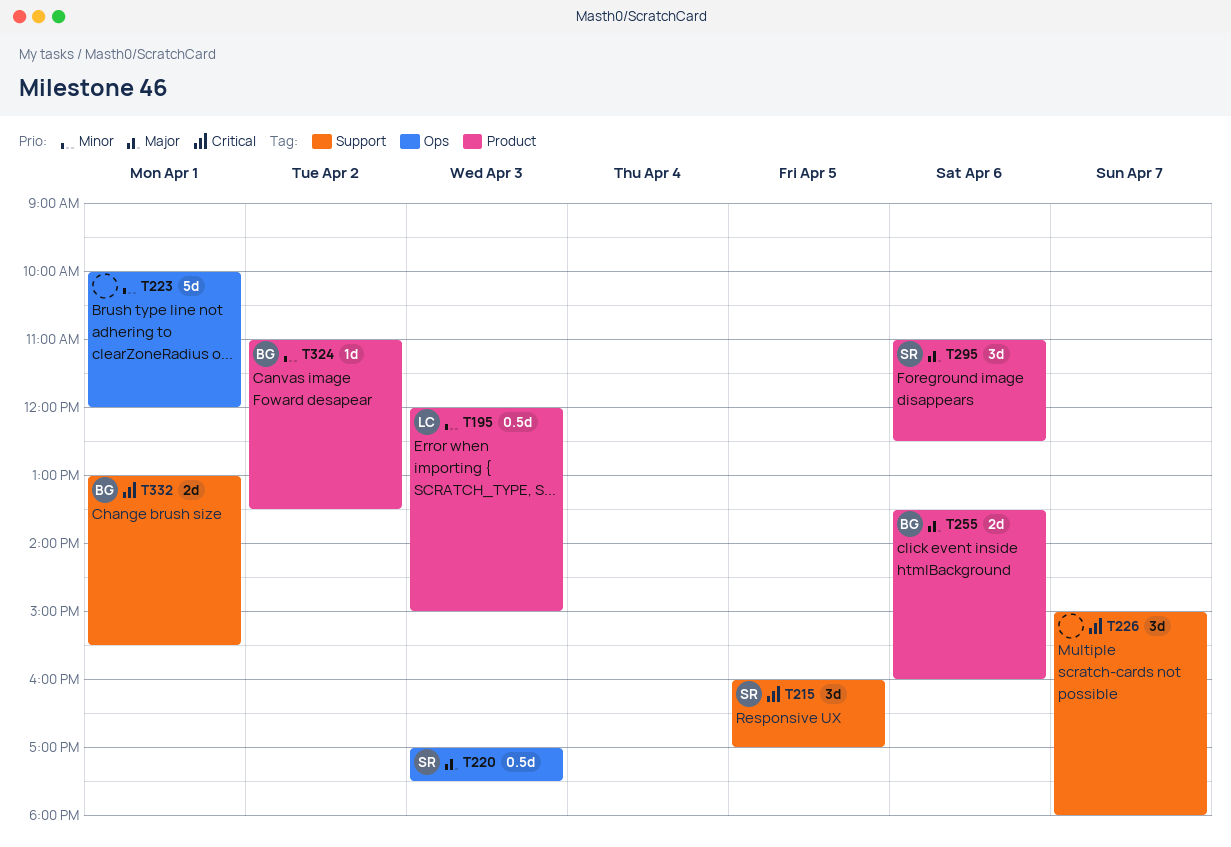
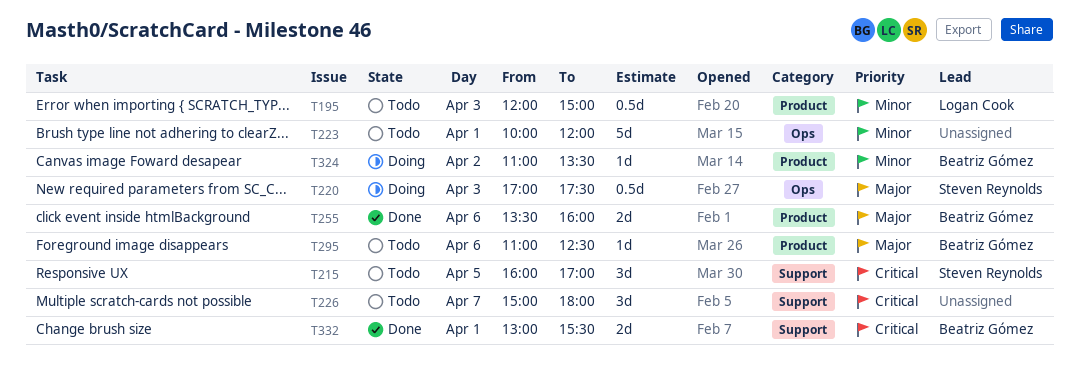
T295, owner: Steven Reynolds -> Beatriz Gómez
T295, estimate: 3d -> 1d

